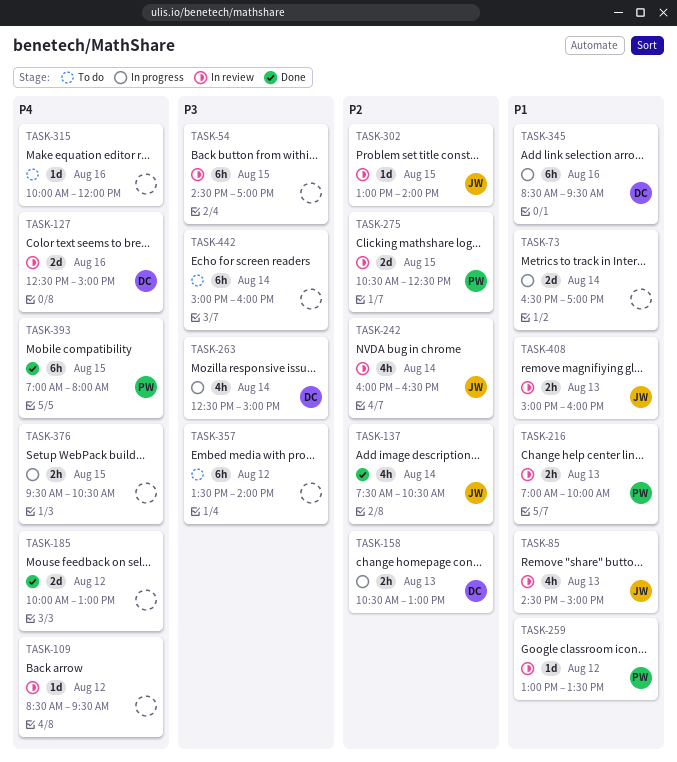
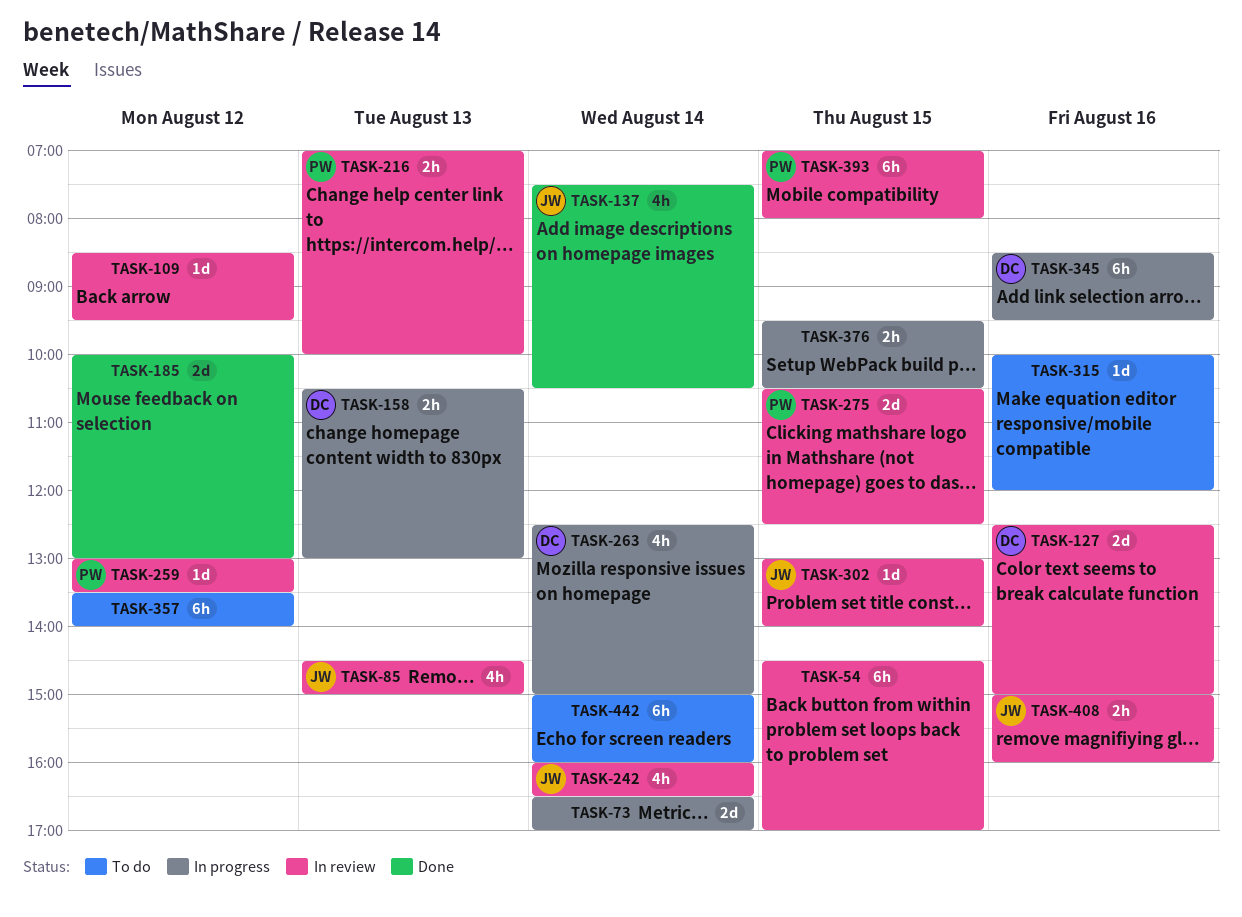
TASK-393, status: Done -> In review
TASK-408, day: Aug 13 -> Aug 16

